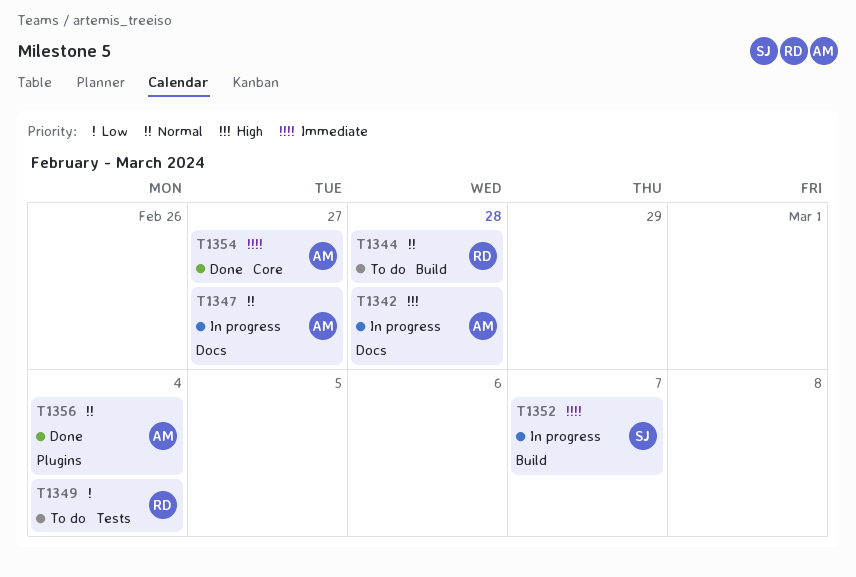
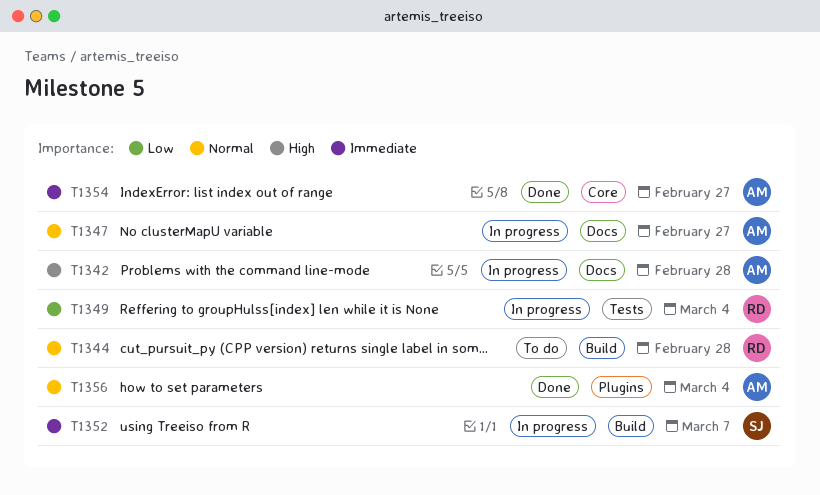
T1349, status: To do -> In progress

